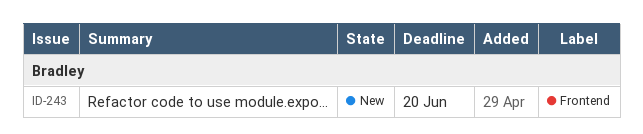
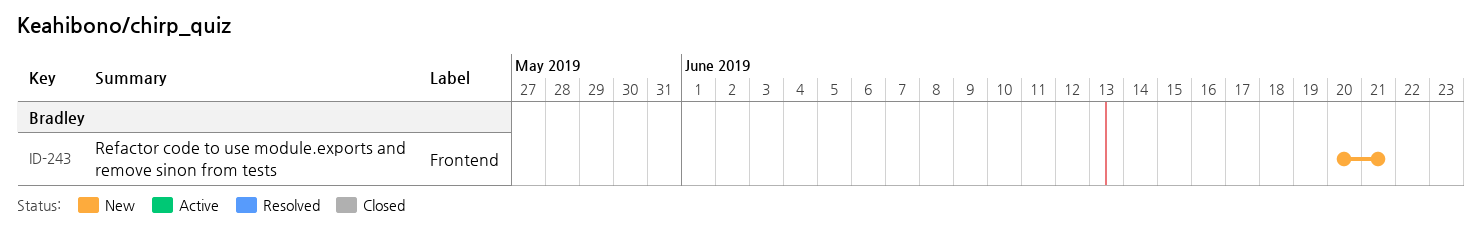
ID-243, due: Jun 20 -> Jun 21

